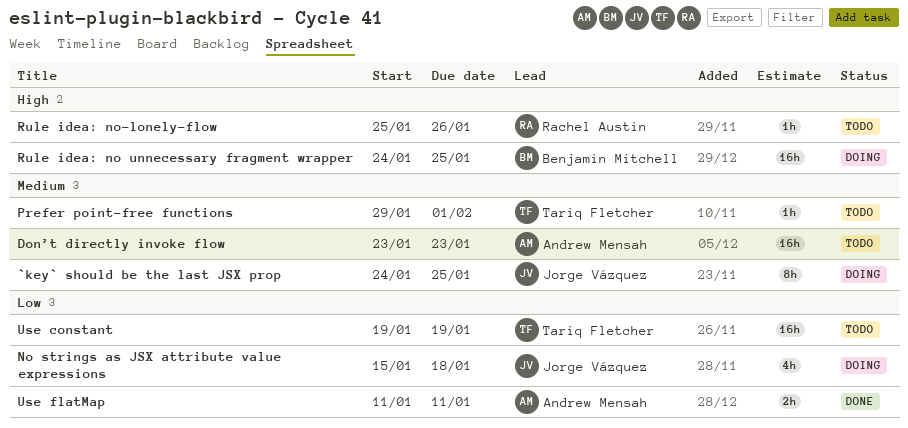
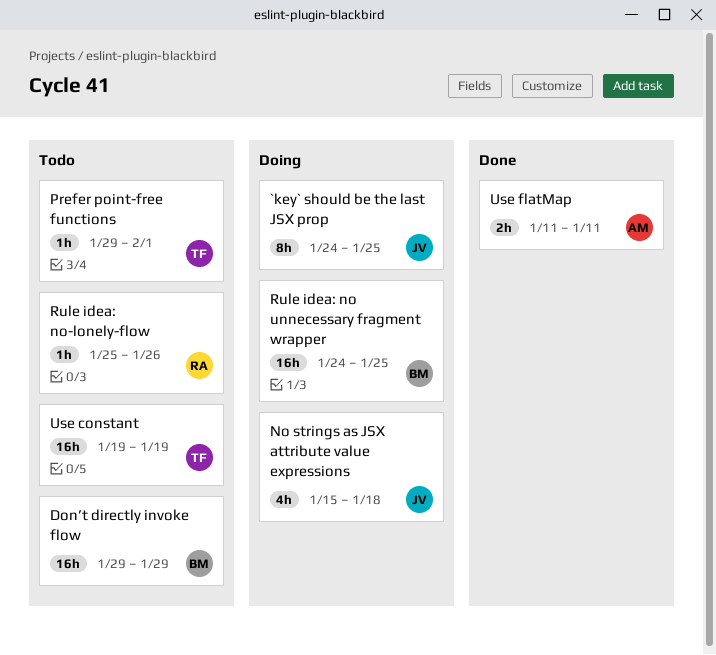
Don’t directly invoke flow, owner: Andrew Mensah -> Benjamin Mitchell
Don’t directly invoke flow, start: Jan 23 -> Jan 29
Don’t directly invoke flow, due: Jan 23 -> Jan 29

